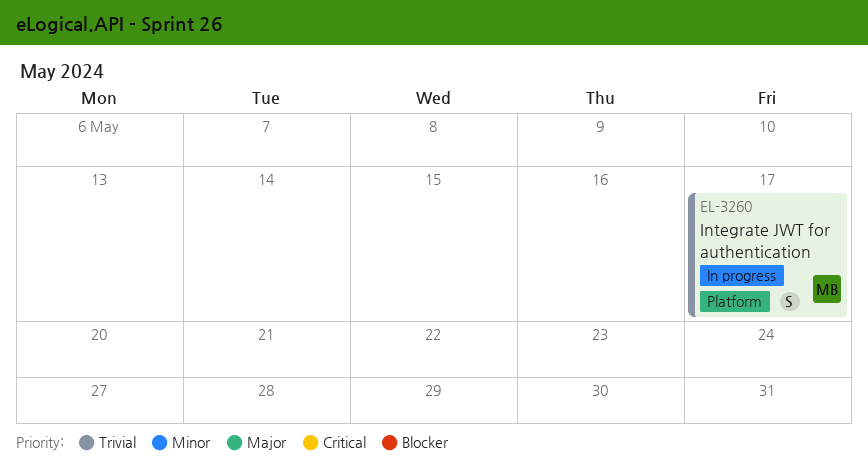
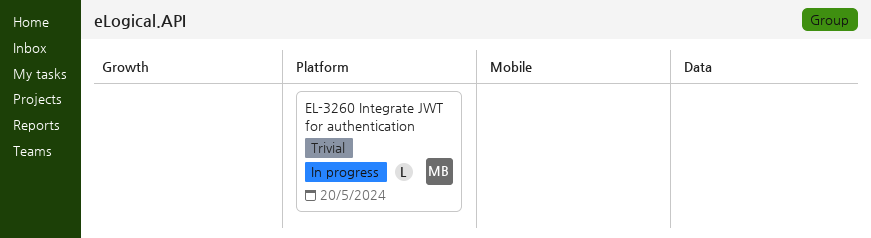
EL-3260, estimate: S -> L
EL-3260, due: May 17 -> May 20

